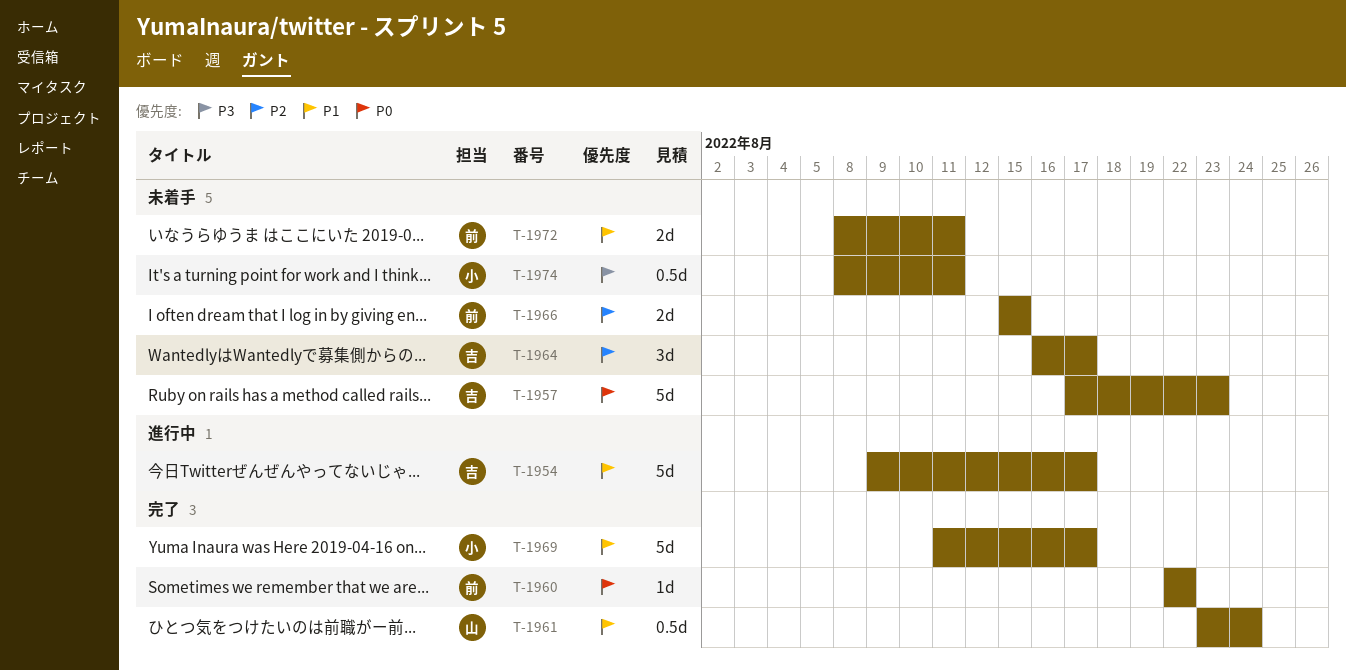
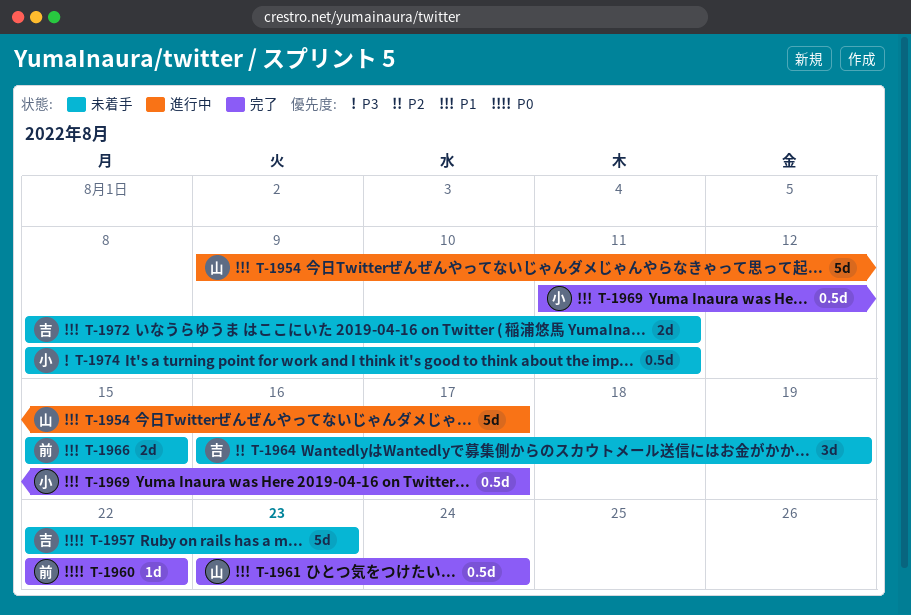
T-1954, owner: 吉 -> 山
T-1957, start: Aug 17 -> Aug 22
T-1964, due: Aug 17 -> Aug 19
T-1966, priority: P2 -> P1
T-1969, estimate: 5d -> 0.5d
T-1972, owner: 前 -> 吉

